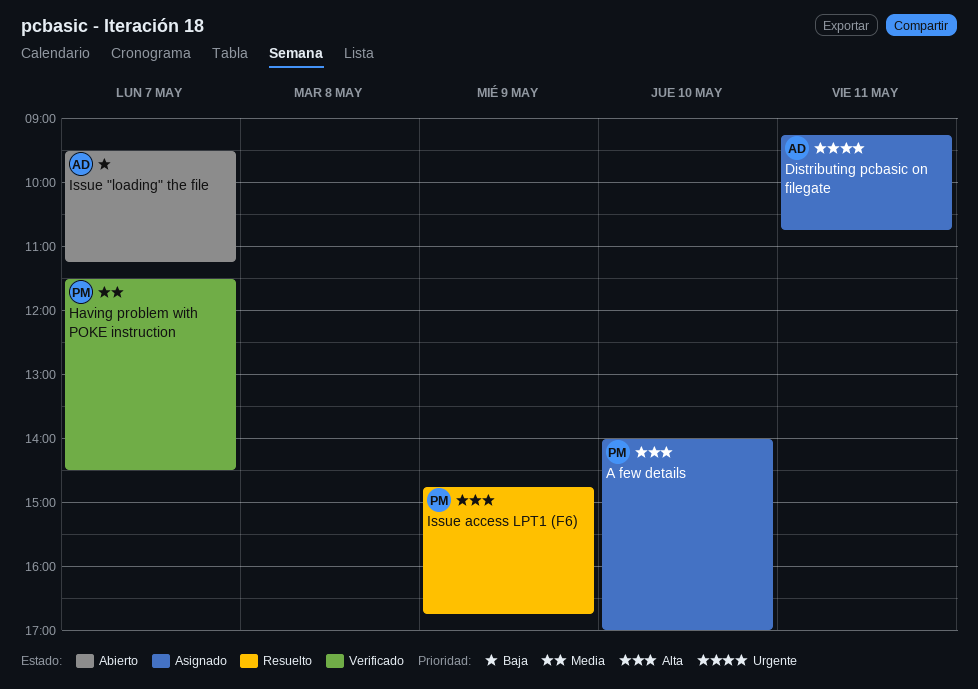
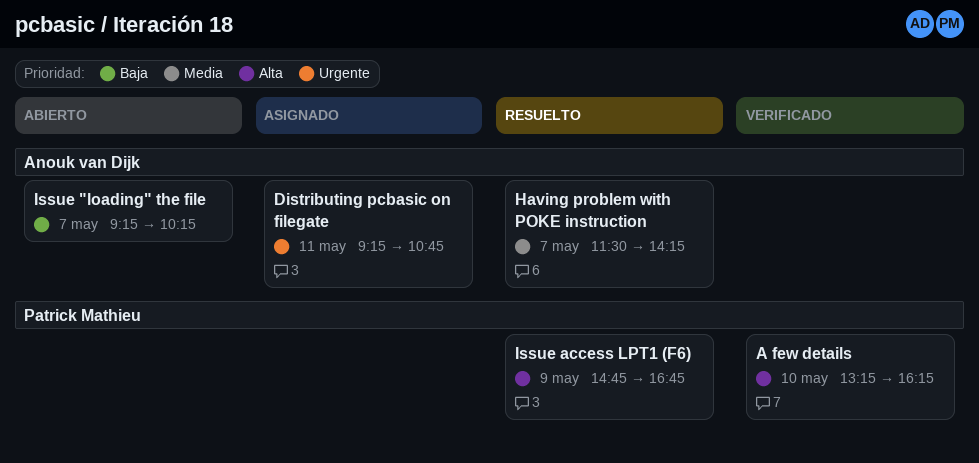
A few details, status: Asignado -> Verificado
A few details, begins: 14:00 -> 13:15
A few details, ends: 17:00 -> 16:15
Having problem with POKE instruction, status: Verificado -> Resuelto
Having problem with POKE instruction, owner: Patrick Mathieu -> Anouk van Dijk
Having problem with POKE instruction, ends: 14:30 -> 14:15
Issue "loading" the file, begins: 09:30 -> 09:15
Issue "loading" the file, ends: 11:15 -> 10:15

